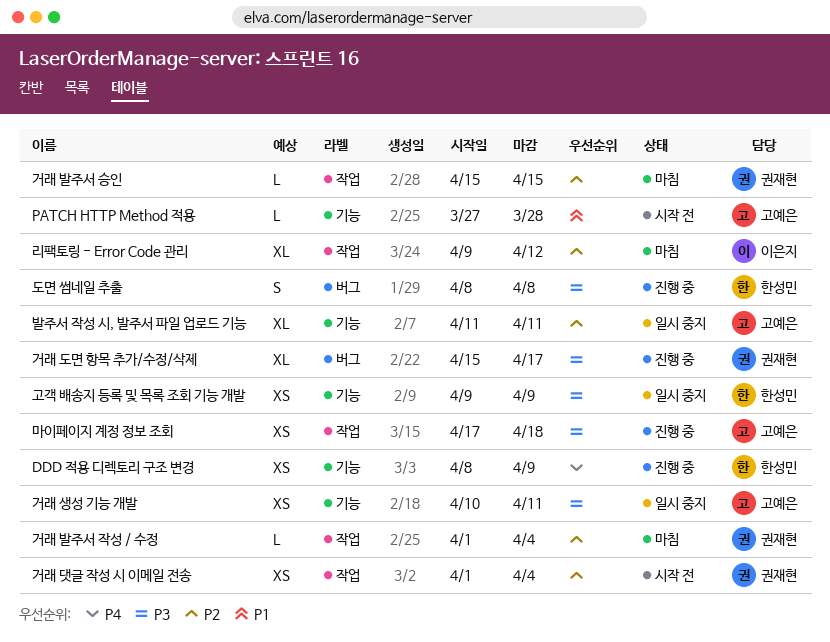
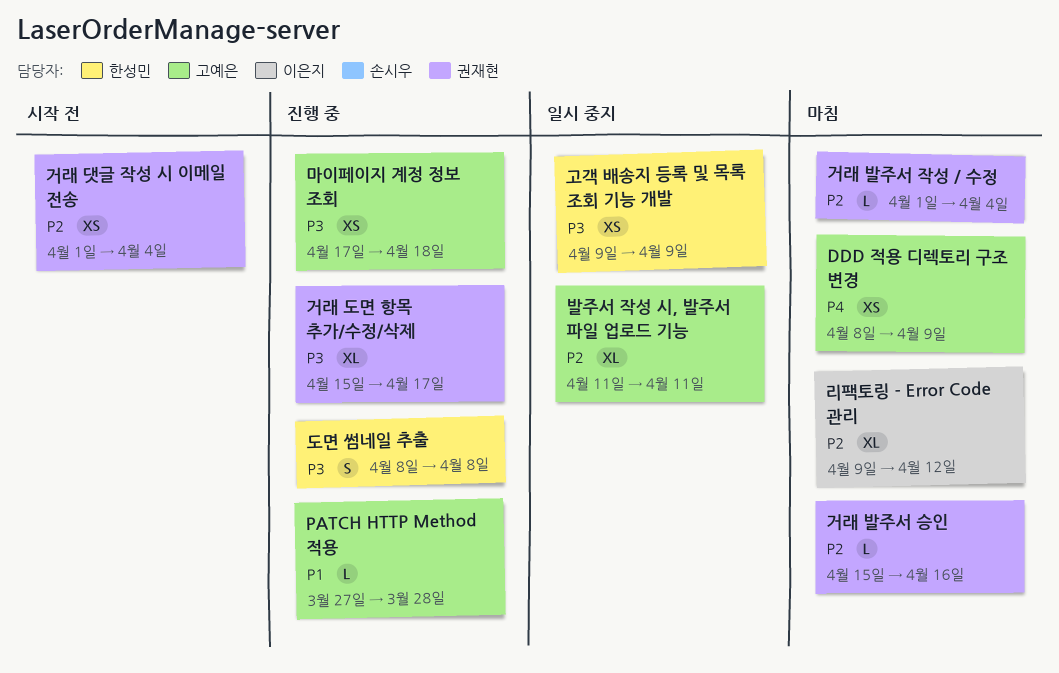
DDD 적용 디렉토리 구조 변경, status: 진행 중 -> 마침
DDD 적용 디렉토리 구조 변경, owner: 한성민 -> 고예은
PATCH HTTP Method 적용, status: 시작 전 -> 진행 중
거래 발주서 승인, due: Apr 15 -> Apr 16
거래 생성 기능 개발: present -> none

